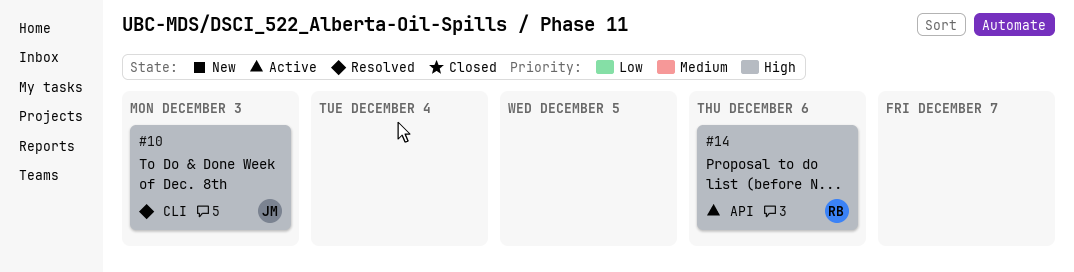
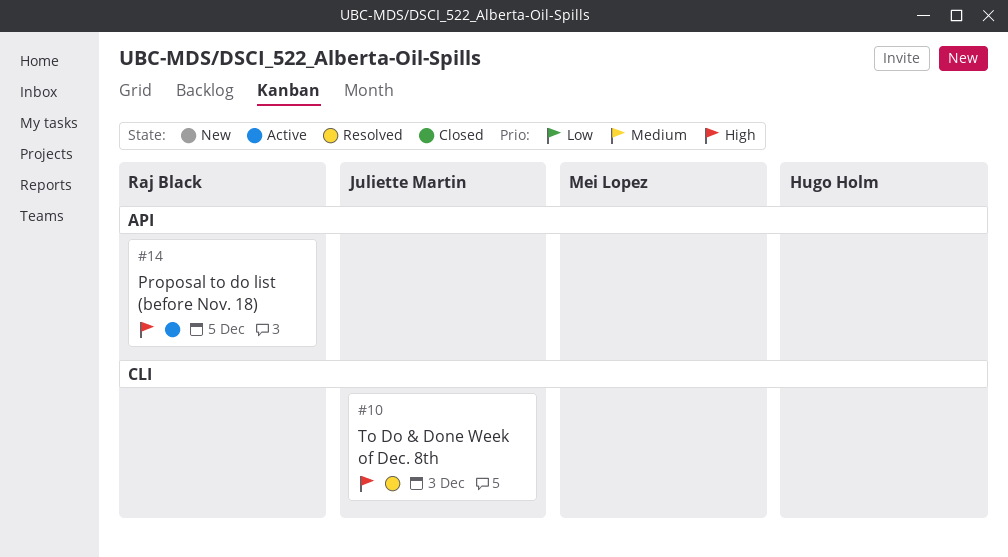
#14, due: Dec 6 -> Dec 5

